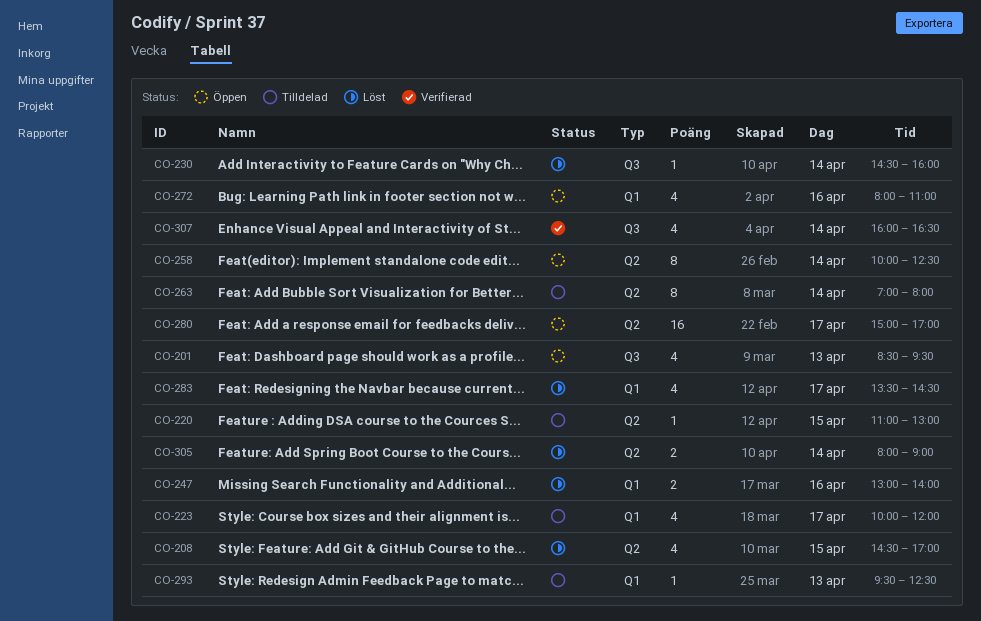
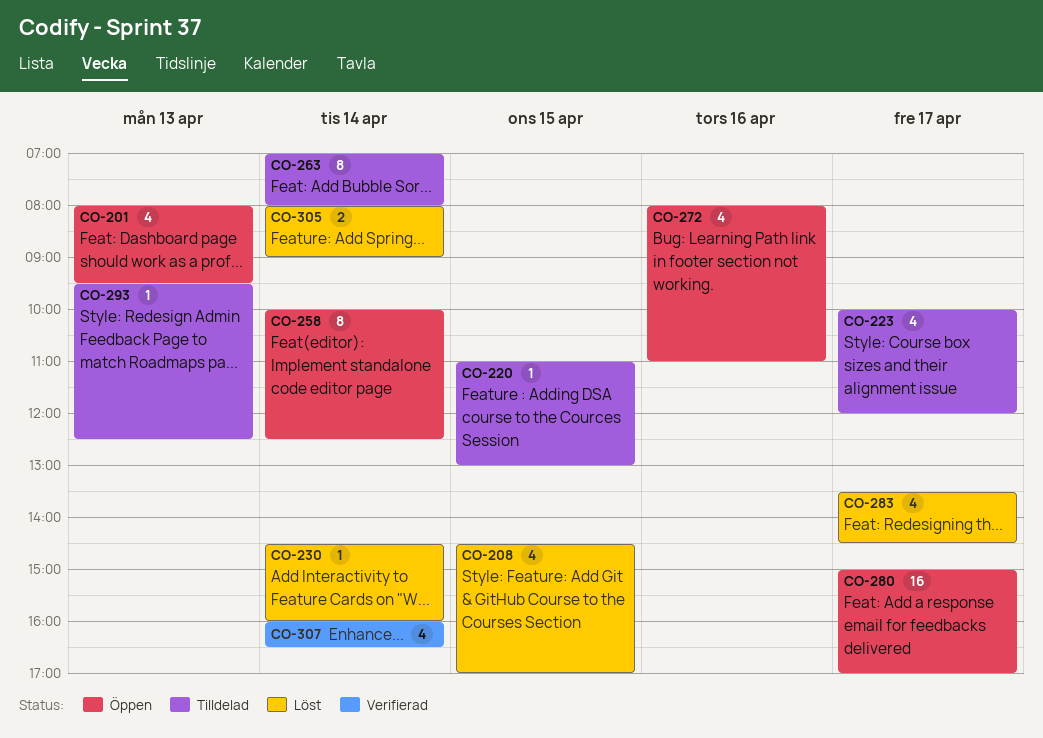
CO-201, begins: 08:30 -> 08:00
CO-247: present -> none

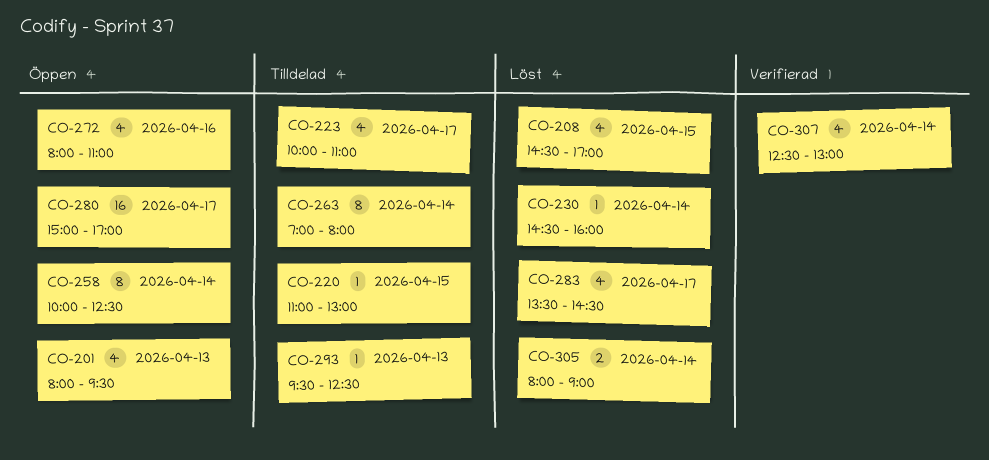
CO-223, ends: 12:00 -> 11:00
CO-307, begins: 16:00 -> 12:30
CO-307, ends: 16:30 -> 13:00

